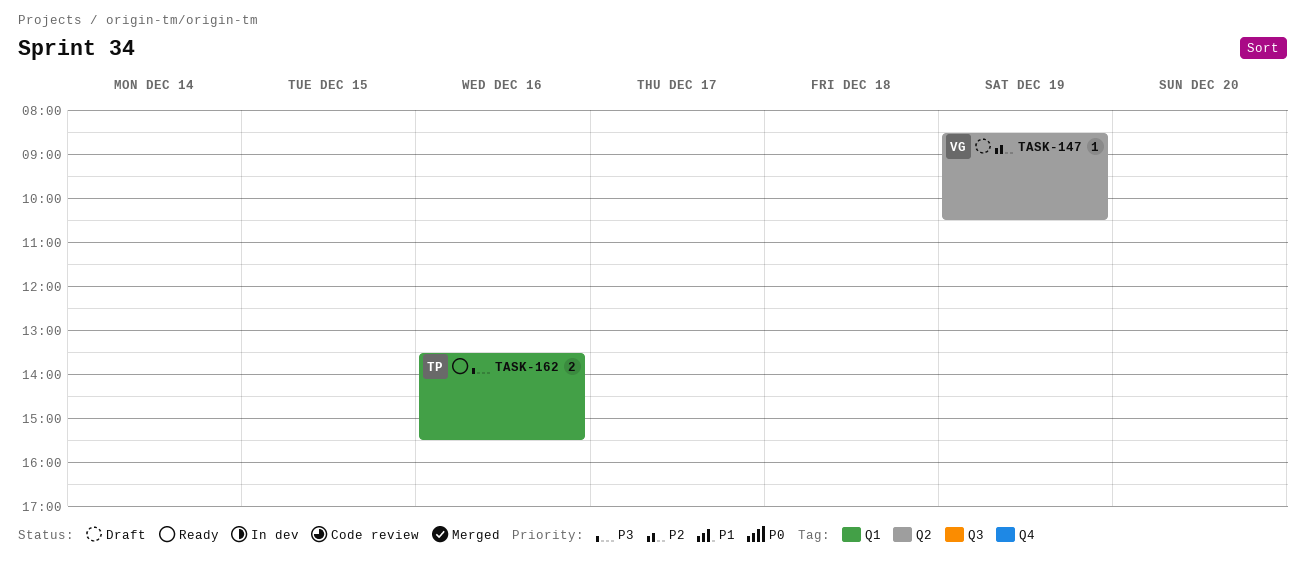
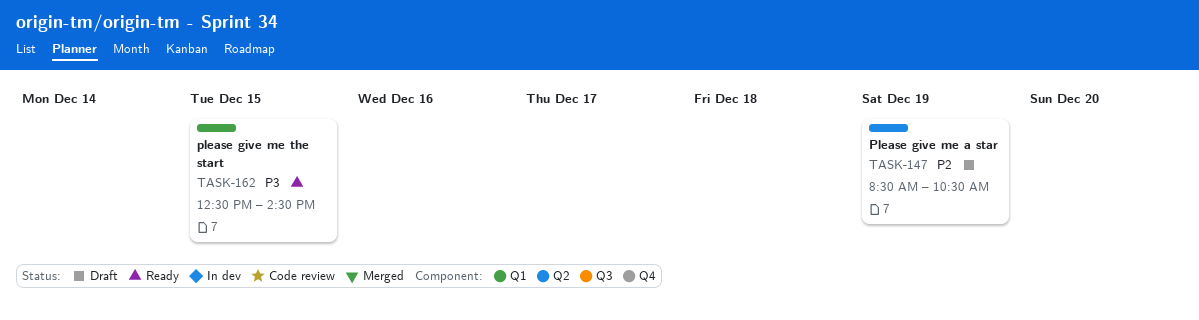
TASK-162, day: Dec 16 -> Dec 15
TASK-162, begins: 13:30 -> 12:30
TASK-162, ends: 15:30 -> 14:30

